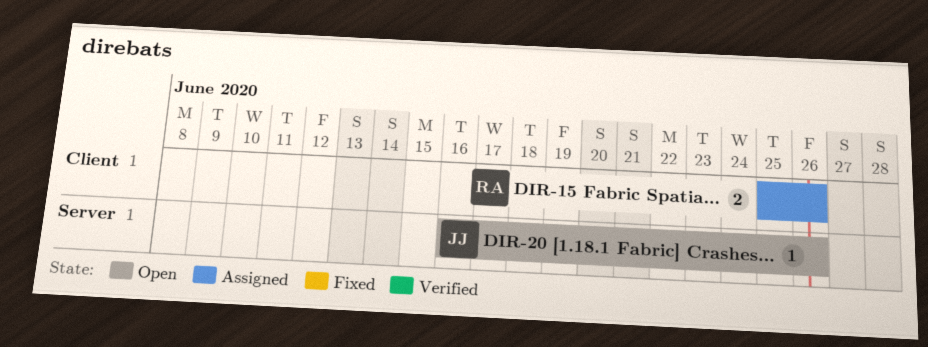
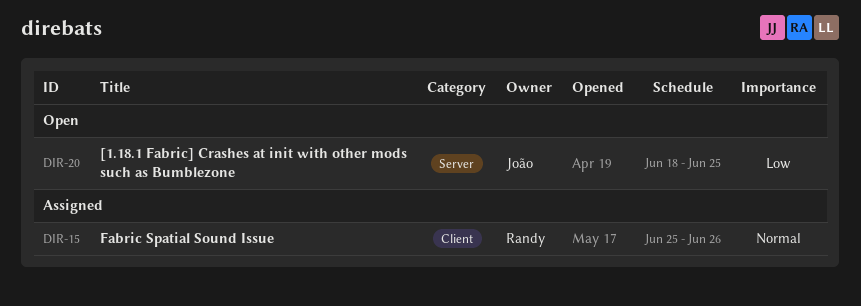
DIR-20, start: Jun 16 -> Jun 18
DIR-20, due: Jun 26 -> Jun 25

